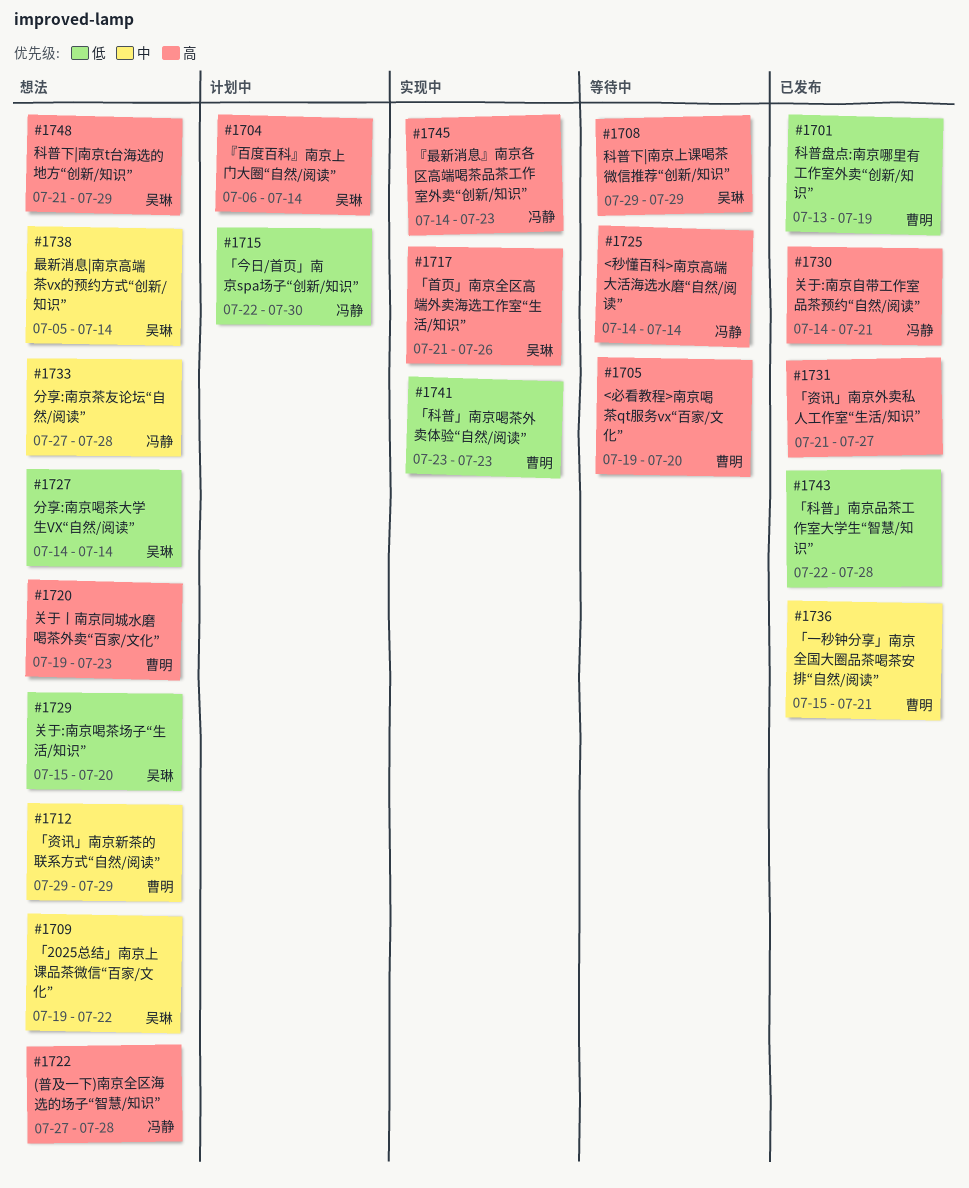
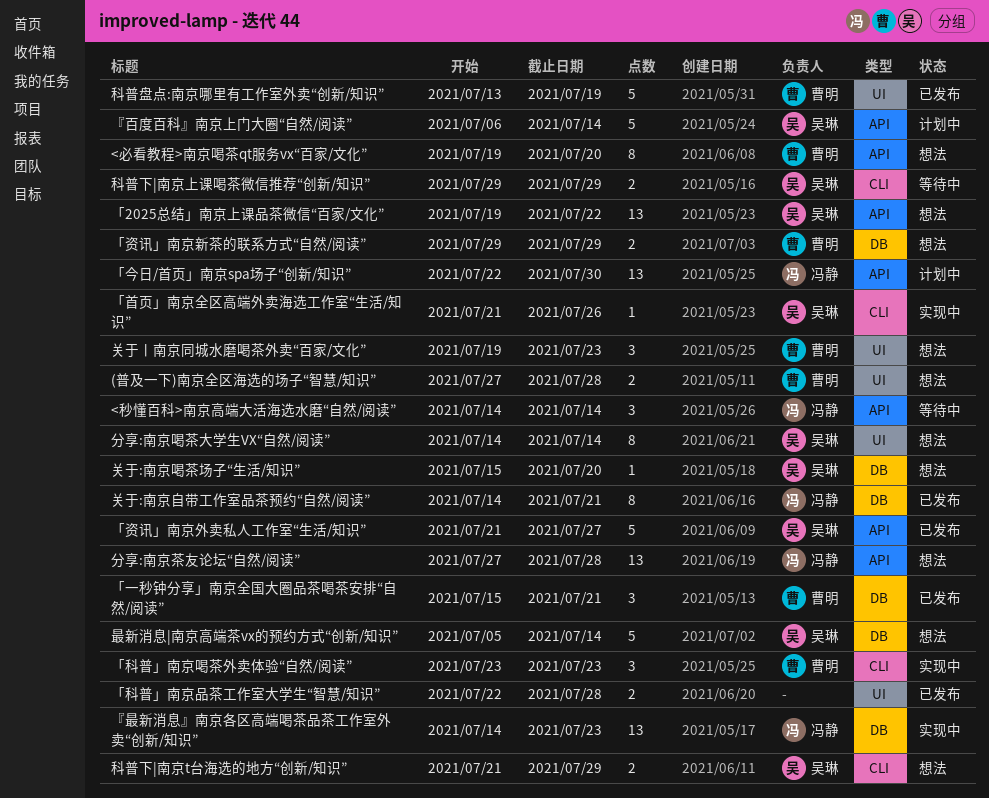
(普及一下)南京全区海选的场子“智慧/知识”, owner: 冯静 -> 曹明
<必看教程>南京喝茶qt服务vx“百家/文化”, status: 等待中 -> 想法
「资讯」南京外卖私人工作室“生活/知识”, owner: none -> 吴琳

